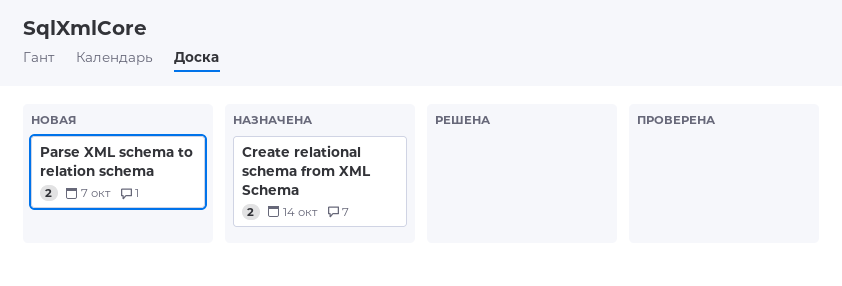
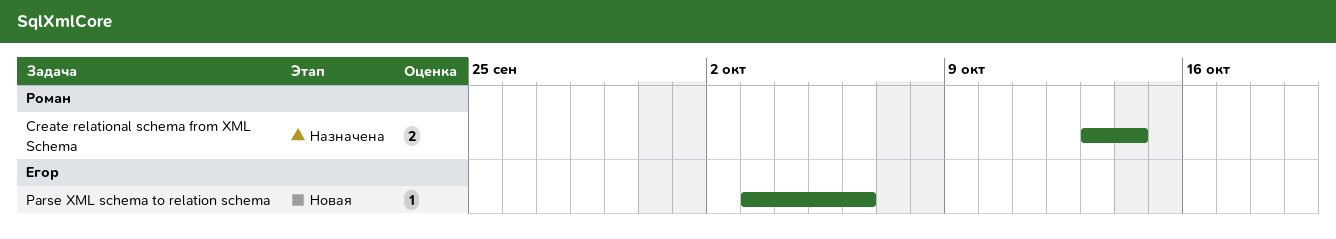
Parse XML schema to relation schema, estimate: 2 -> 1
Parse XML schema to relation schema, due: Oct 7 -> Oct 6

